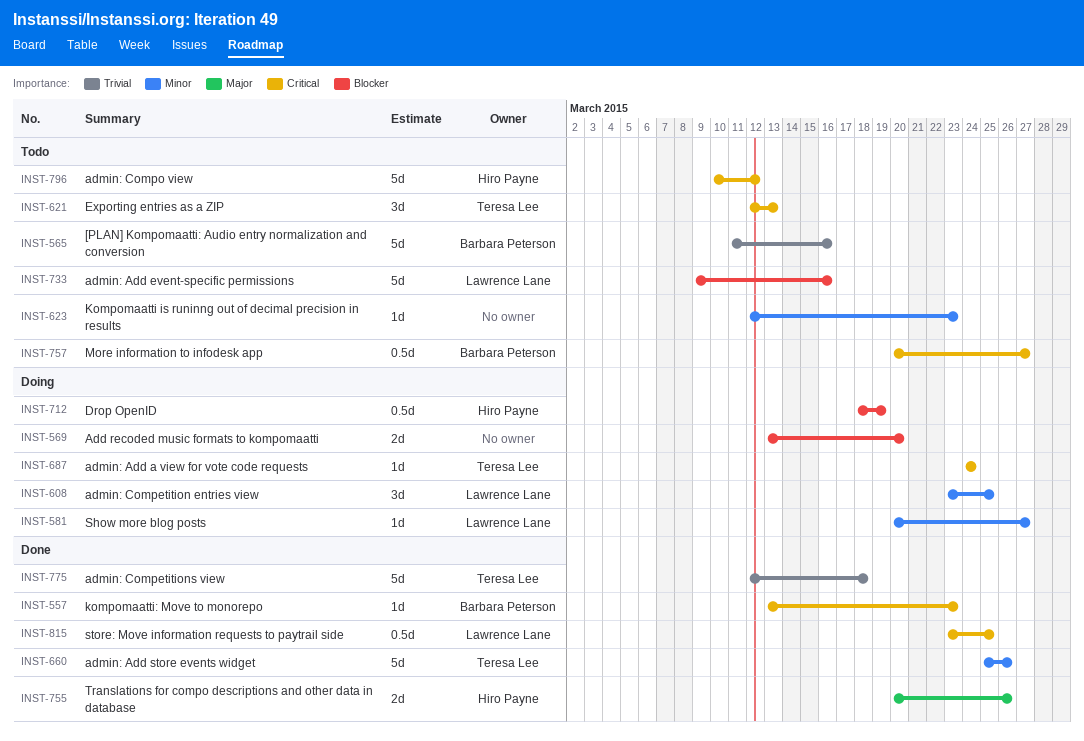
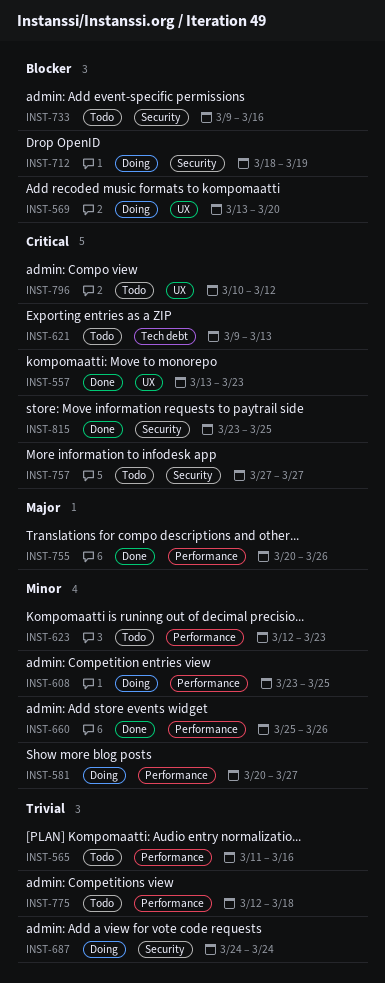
INST-621, start: Mar 12 -> Mar 9
INST-687, priority: Critical -> Trivial
INST-757, start: Mar 20 -> Mar 27
INST-775, status: Done -> Todo

